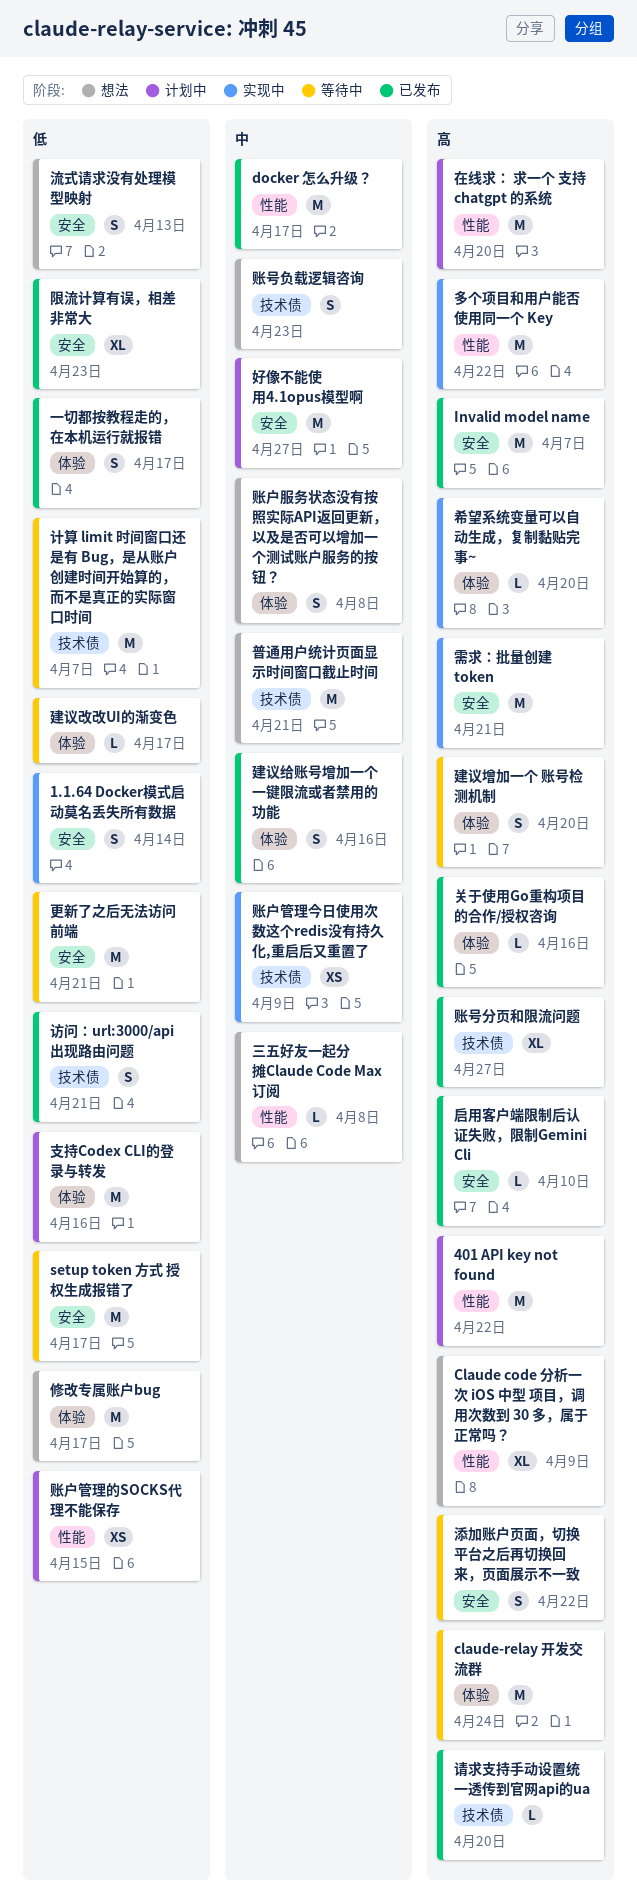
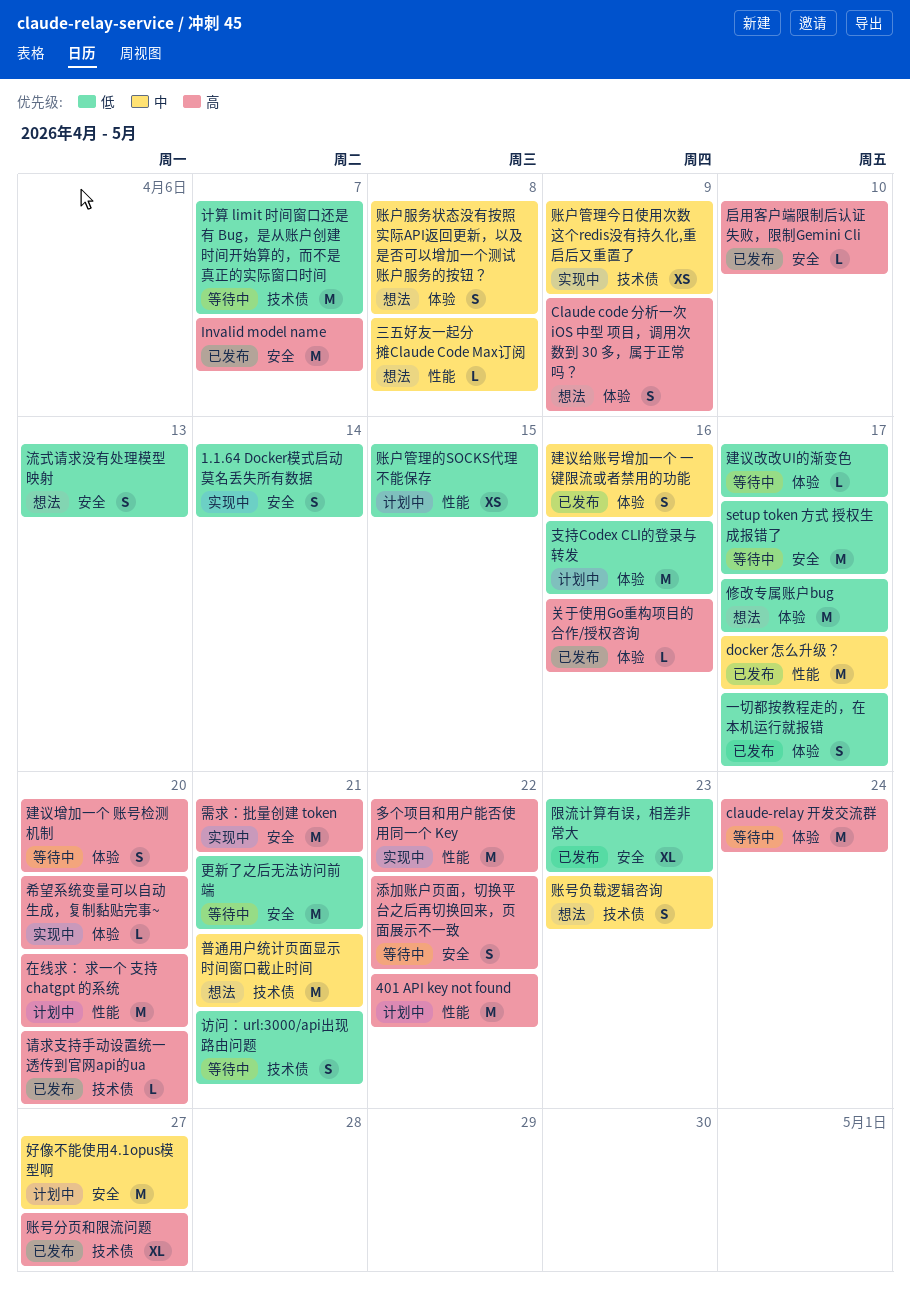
Claude code 分析一次 iOS 中型 项目，调用次数到 30 多，属于正常吗？, label: 性能 -> 体验
Claude code 分析一次 iOS 中型 项目，调用次数到 30 多，属于正常吗？, estimate: XL -> S
访问：url:3000/api出现路由问题, status: 已发布 -> 等待中

